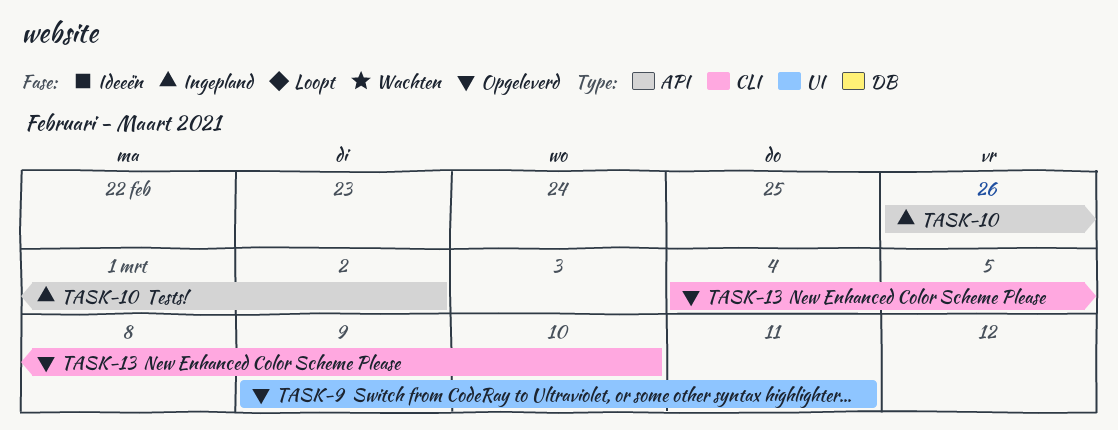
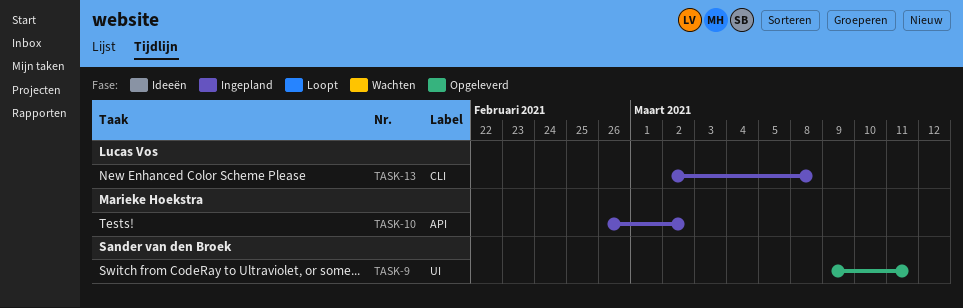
TASK-13, status: Opgeleverd -> Ingepland
TASK-13, start: Mar 4 -> Mar 2
TASK-13, due: Mar 10 -> Mar 8

